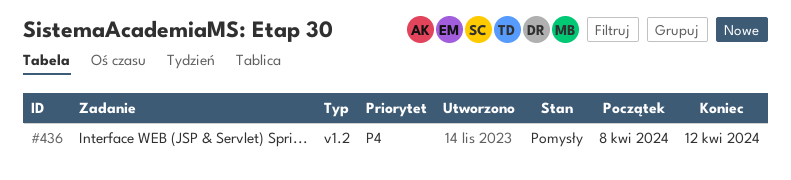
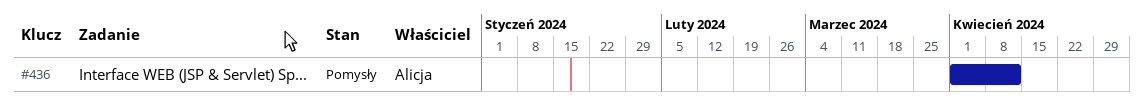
#436, start: Apr 8 -> Apr 1

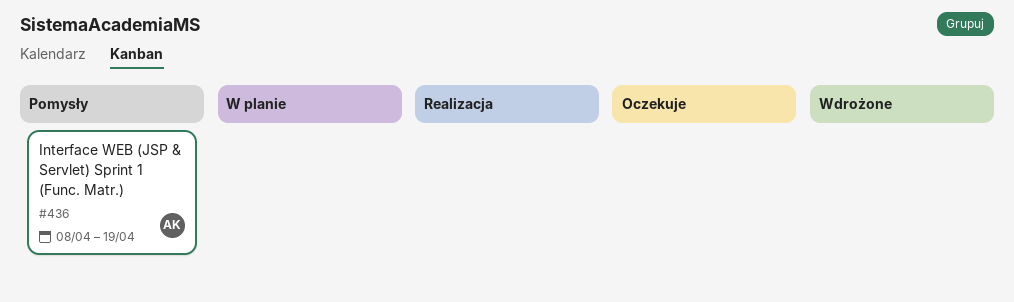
#436, start: Apr 1 -> Apr 8
#436, due: Apr 12 -> Apr 19

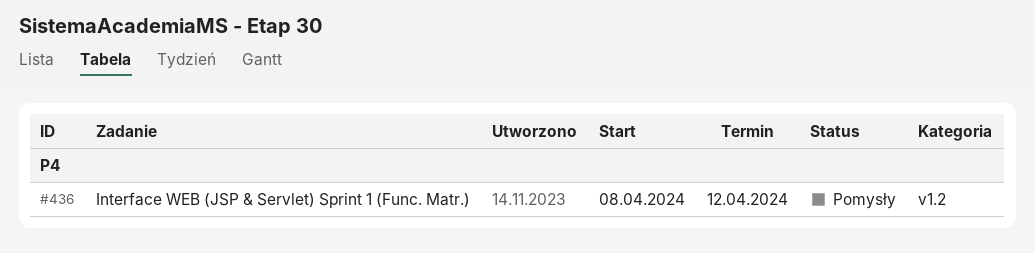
#436, due: Apr 19 -> Apr 12

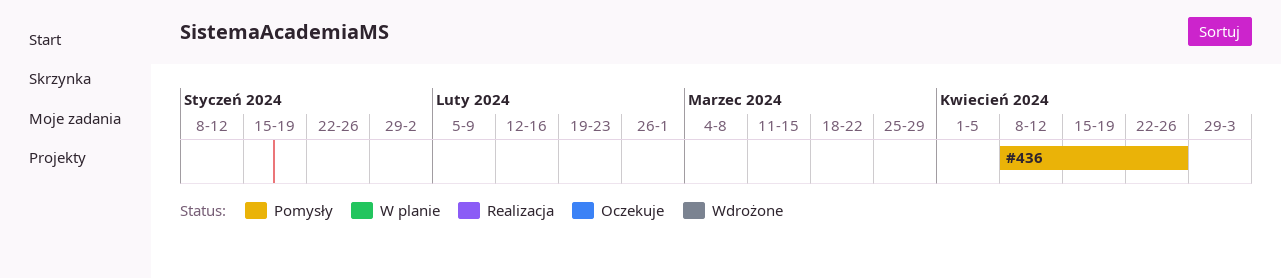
#436, due: Apr 12 -> Apr 26

